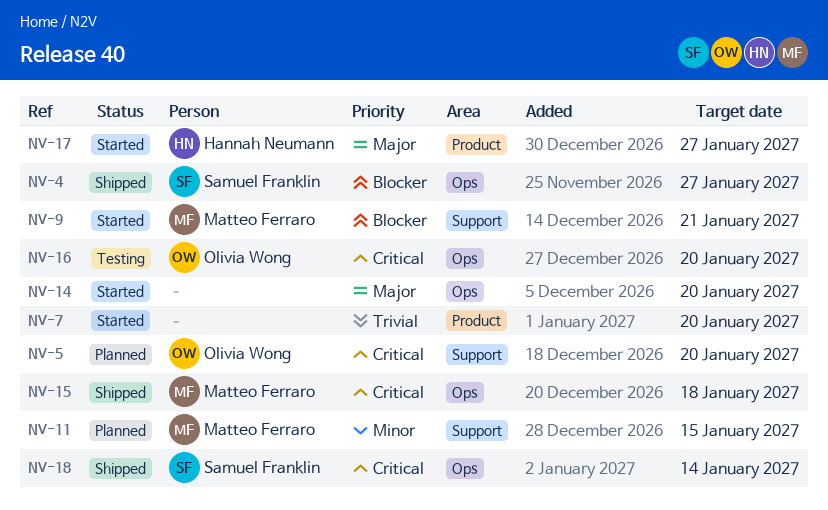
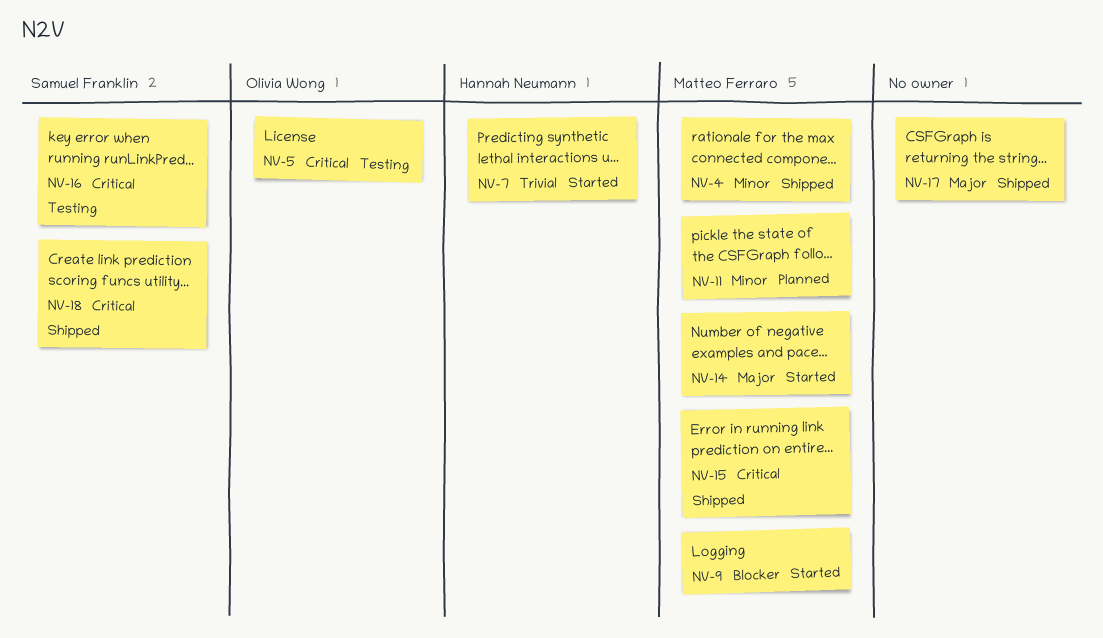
NV-4, owner: Samuel Franklin -> Matteo Ferraro
NV-4, priority: Blocker -> Minor
NV-5, status: Planned -> Testing
NV-7, owner: none -> Hannah Neumann
NV-14, owner: none -> Matteo Ferraro
NV-16, owner: Olivia Wong -> Samuel Franklin
NV-17, status: Started -> Shipped
NV-17, owner: Hannah Neumann -> none

